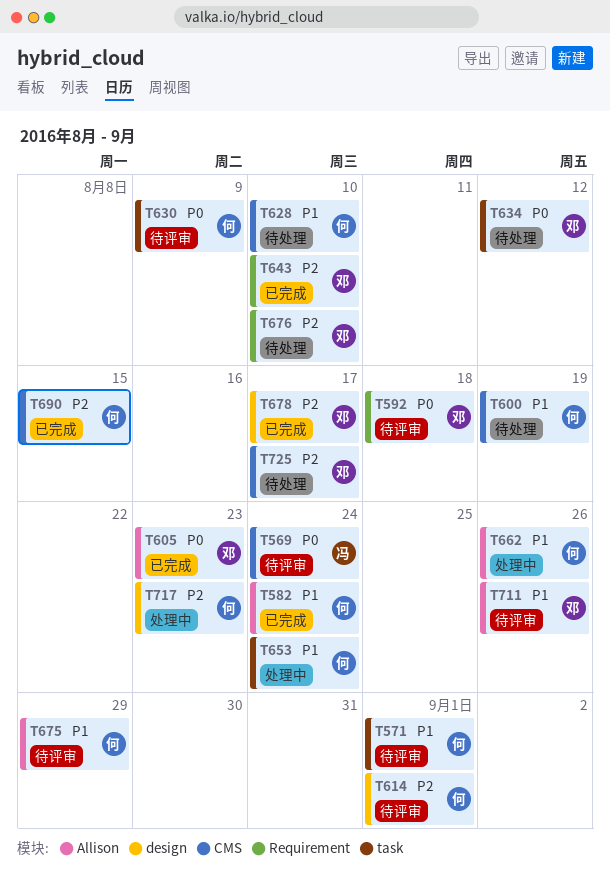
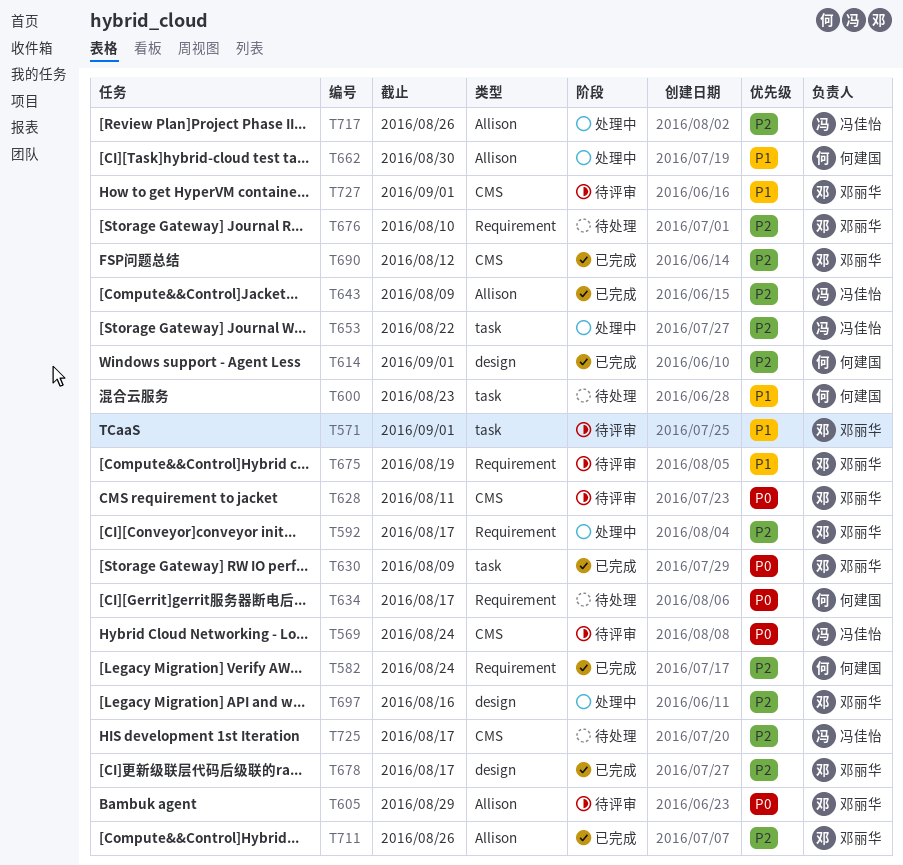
T571, owner: 何建国 -> 邓丽华
T582, priority: P1 -> P2
T582, label: Allison -> Requirement
T592, status: 待评审 -> 处理中
T592, priority: P0 -> P2
T592, due: Aug 18 -> Aug 17
T600, label: CMS -> task
T600, due: Aug 19 -> Aug 23
T605, status: 已完成 -> 待评审
T605, due: Aug 23 -> Aug 29
T614, status: 待评审 -> 已完成
T628, status: 待处理 -> 待评审
T628, owner: 何建国 -> 邓丽华
T628, priority: P1 -> P0
T628, due: Aug 10 -> Aug 11
T630, status: 待评审 -> 已完成
T630, owner: 何建国 -> 邓丽华
T634, owner: 邓丽华 -> 何建国
T634, label: task -> Requirement
T634, due: Aug 12 -> Aug 17
T643, owner: 邓丽华 -> 冯佳怡
T643, label: Requirement -> Allison
T643, due: Aug 10 -> Aug 9
T653, owner: 何建国 -> 冯佳怡
T653, priority: P1 -> P2
T653, due: Aug 24 -> Aug 22
T662, due: Aug 26 -> Aug 30
T675, owner: 何建国 -> 邓丽华
T675, label: Allison -> Requirement
T675, due: Aug 29 -> Aug 19
T690, owner: 何建国 -> 邓丽华
T690, due: Aug 15 -> Aug 12
T697: none -> present
T711, status: 待评审 -> 已完成
T711, priority: P1 -> P2
T717, owner: 何建国 -> 冯佳怡
T717, label: design -> Allison
T717, due: Aug 23 -> Aug 26
T725, owner: 邓丽华 -> 冯佳怡
T727: none -> present

